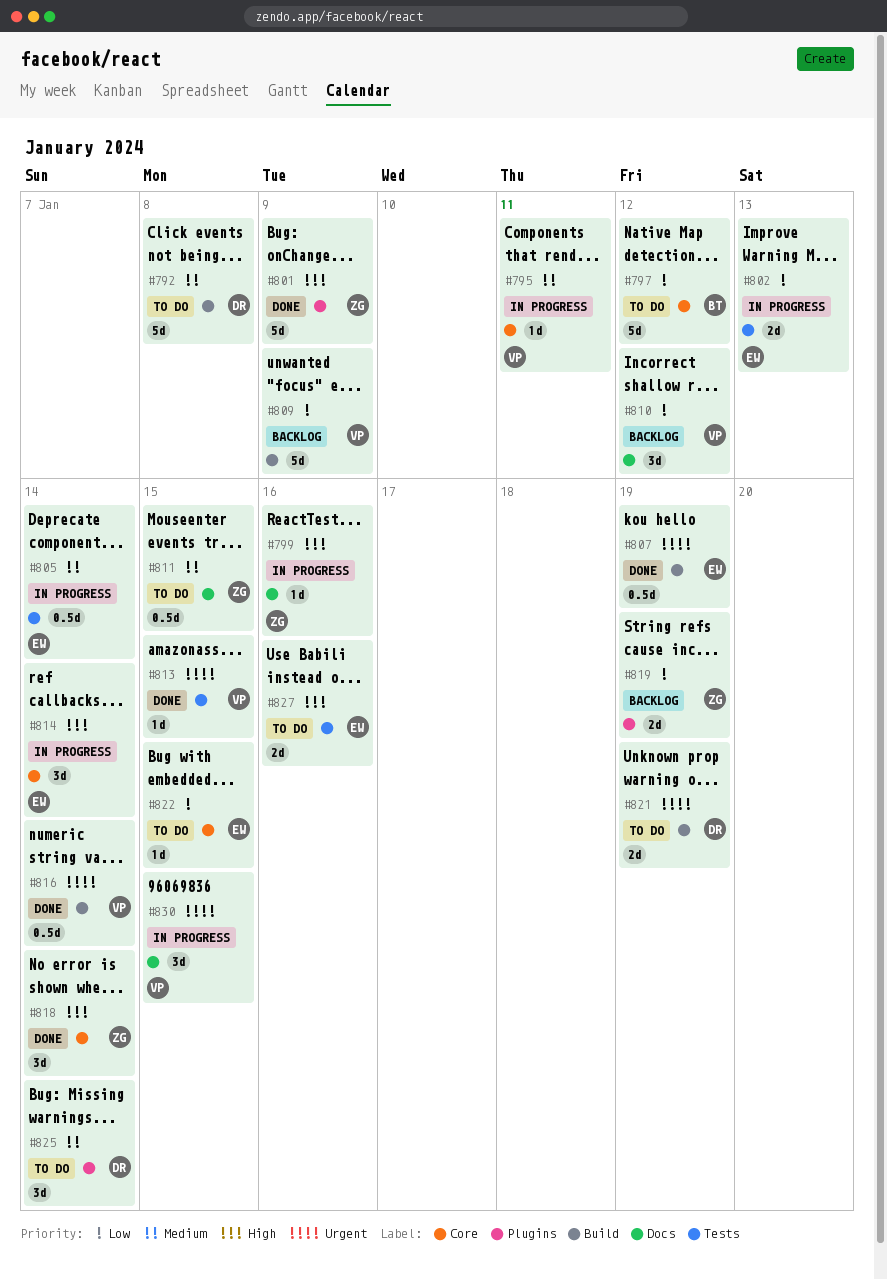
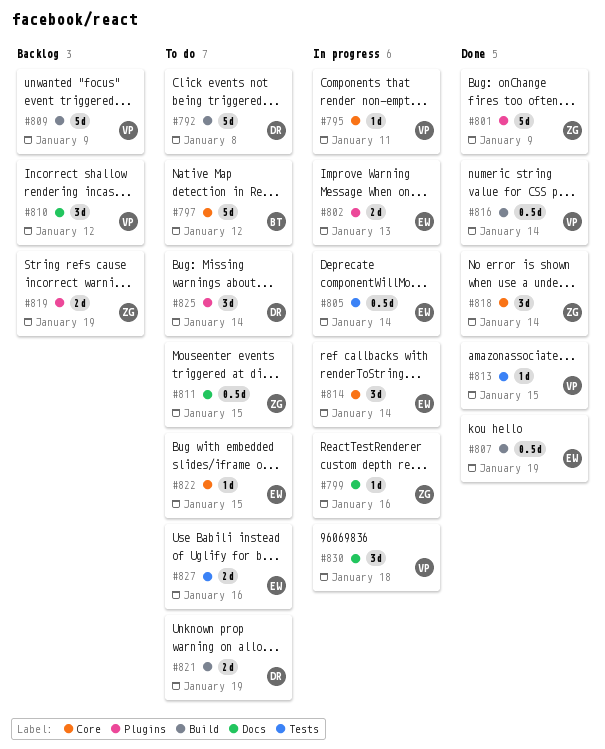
#802, label: Tests -> Plugins
#830, due: Jan 15 -> Jan 18

